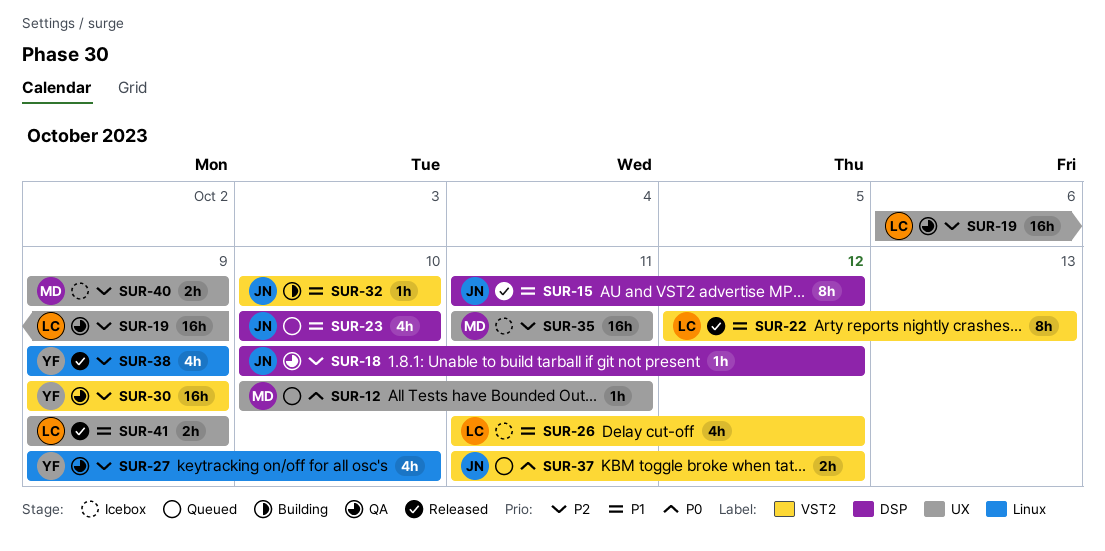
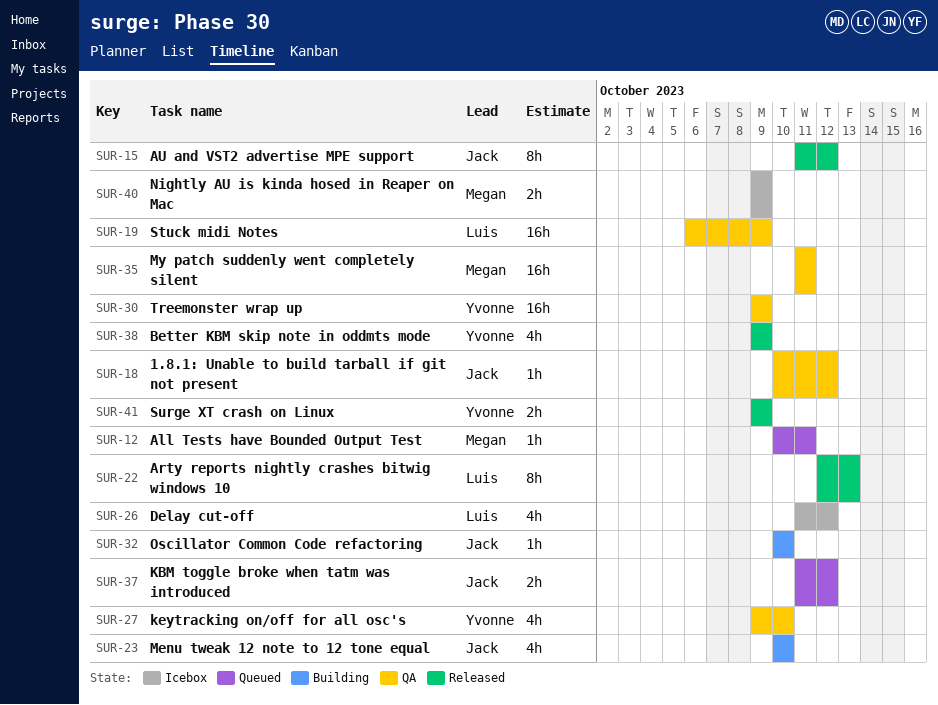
SUR-23, status: Queued -> Building
SUR-35, status: Icebox -> QA
SUR-41, owner: Luis -> Yvonne

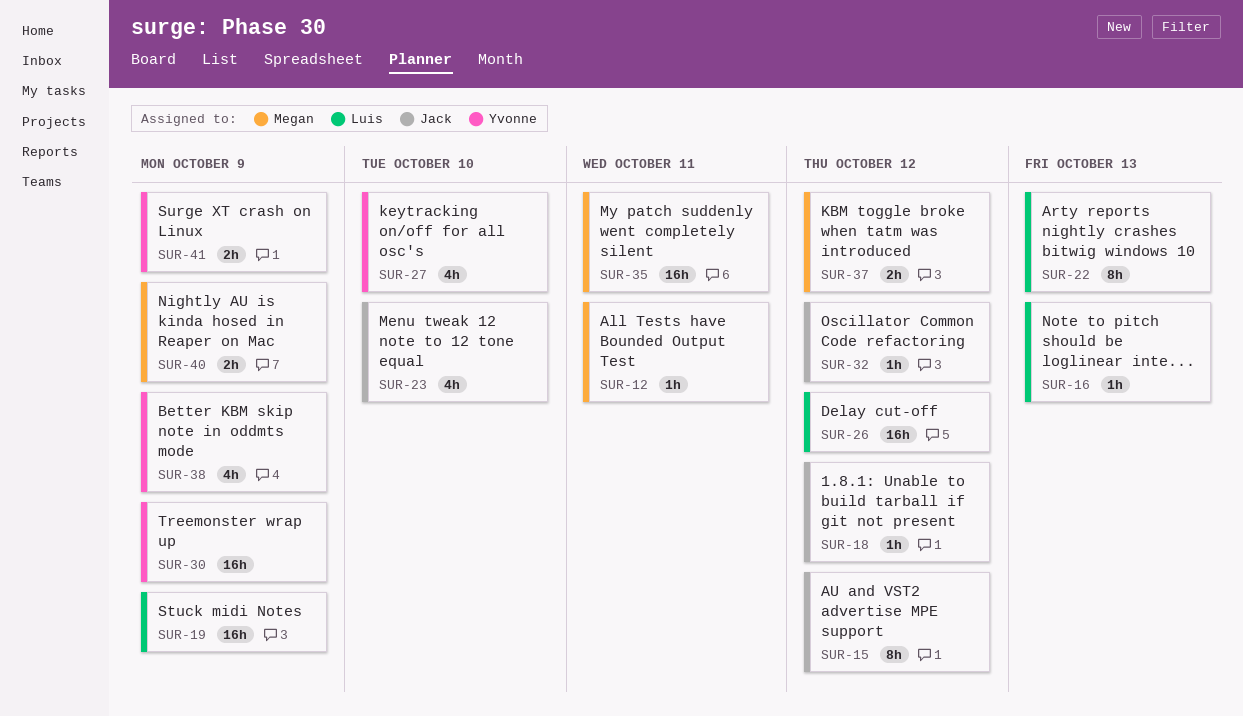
SUR-16: none -> present
SUR-26, estimate: 4h -> 16h
SUR-32, due: Oct 10 -> Oct 12
SUR-37, owner: Jack -> Megan

